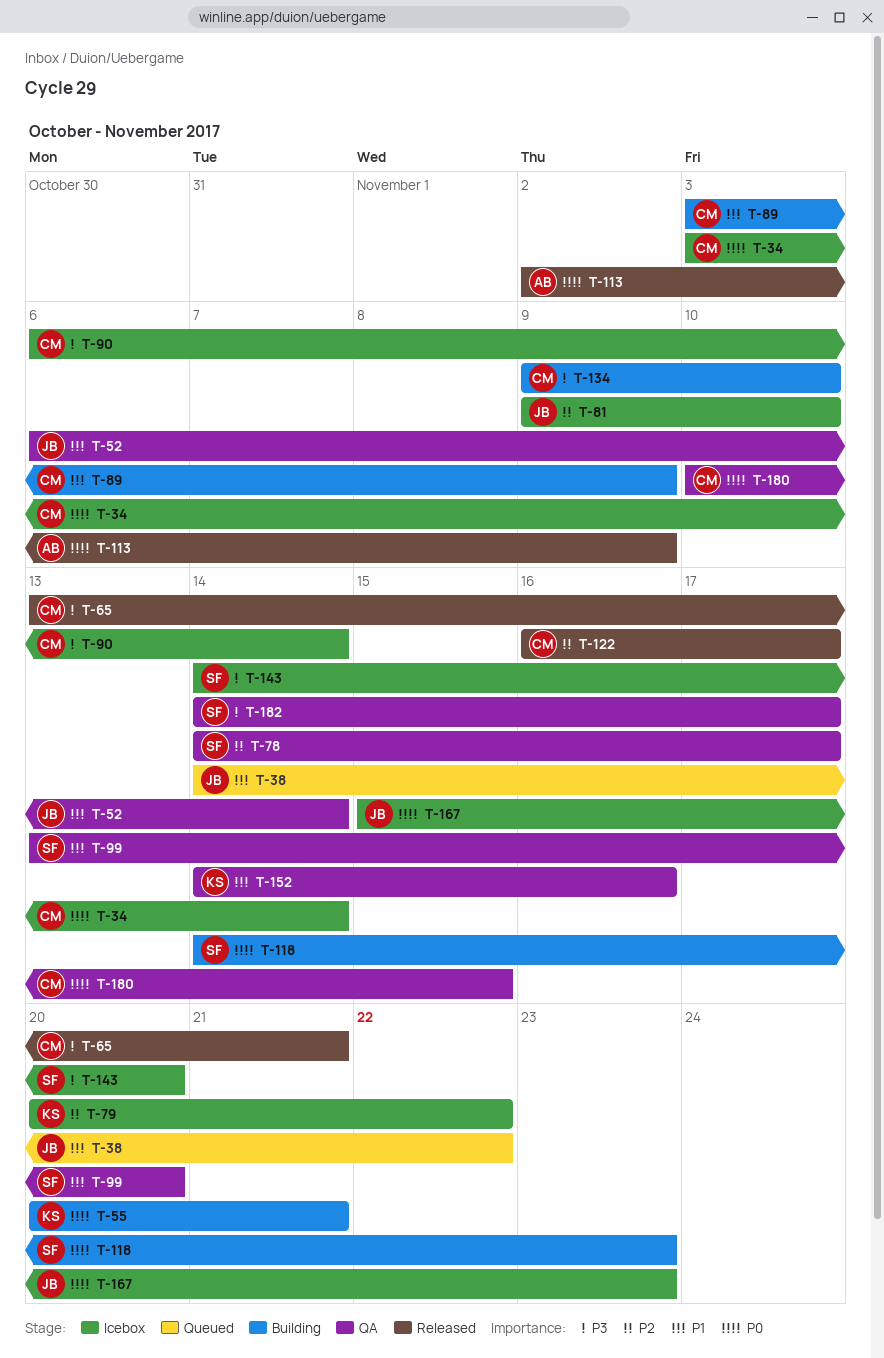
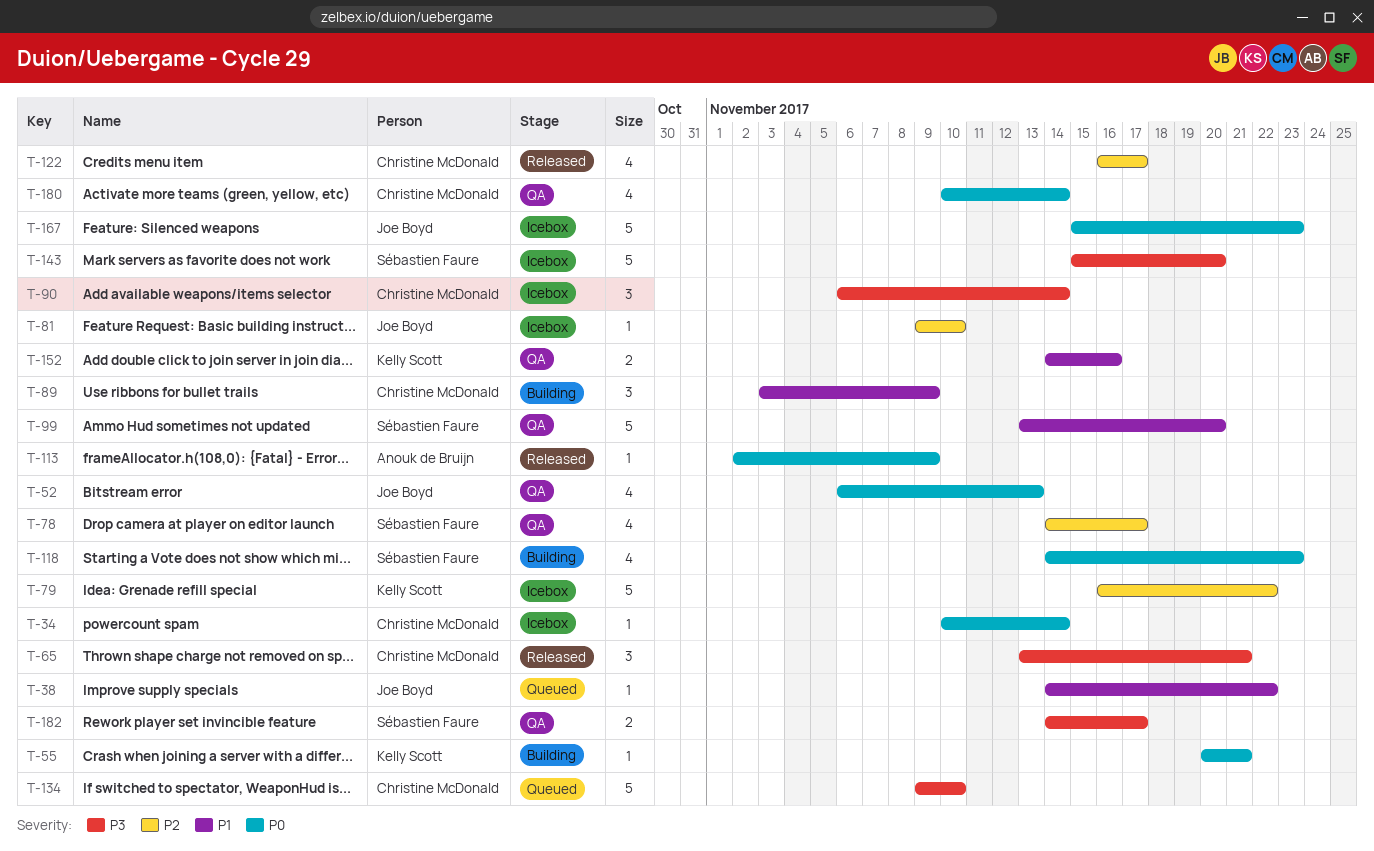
T-34, start: Nov 3 -> Nov 10
T-52, priority: P1 -> P0
T-52, due: Nov 14 -> Nov 13
T-79, start: Nov 20 -> Nov 16
T-134, status: Building -> Queued
T-143, start: Nov 14 -> Nov 15
T-180, due: Nov 15 -> Nov 14

